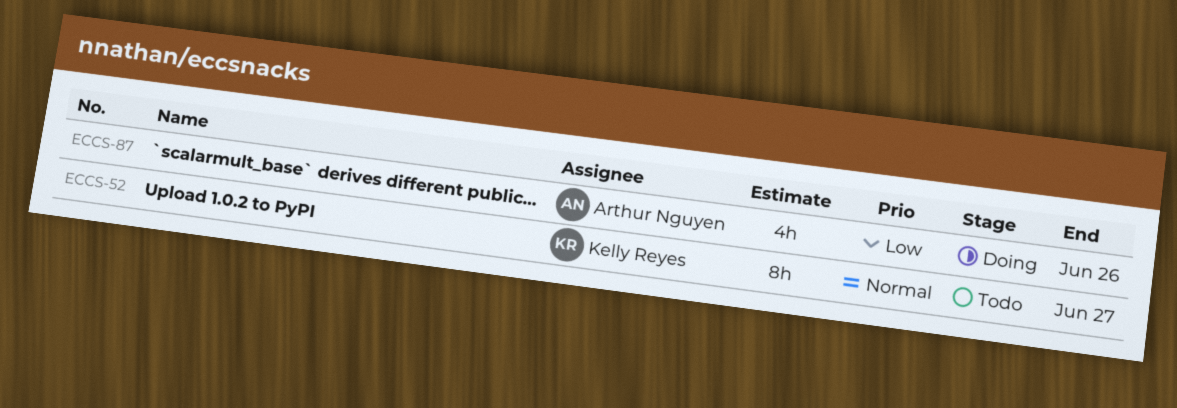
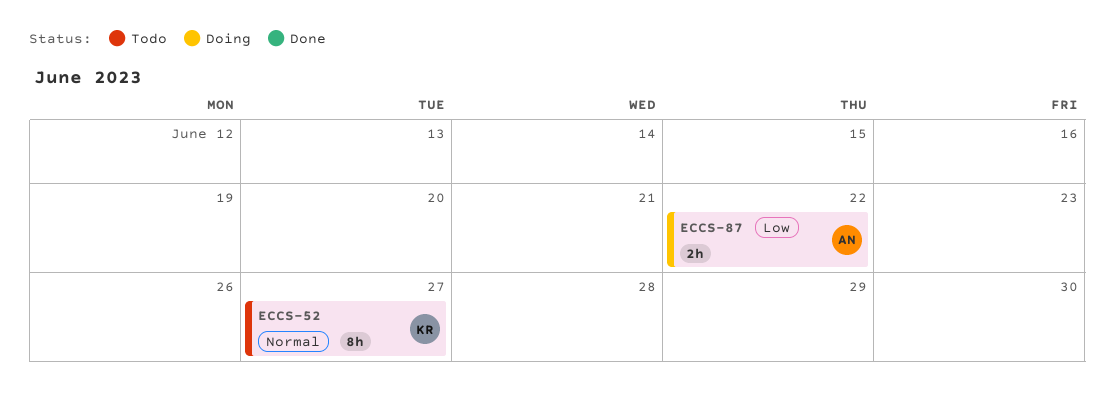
ECCS-87, estimate: 4h -> 2h
ECCS-87, due: Jun 26 -> Jun 22

